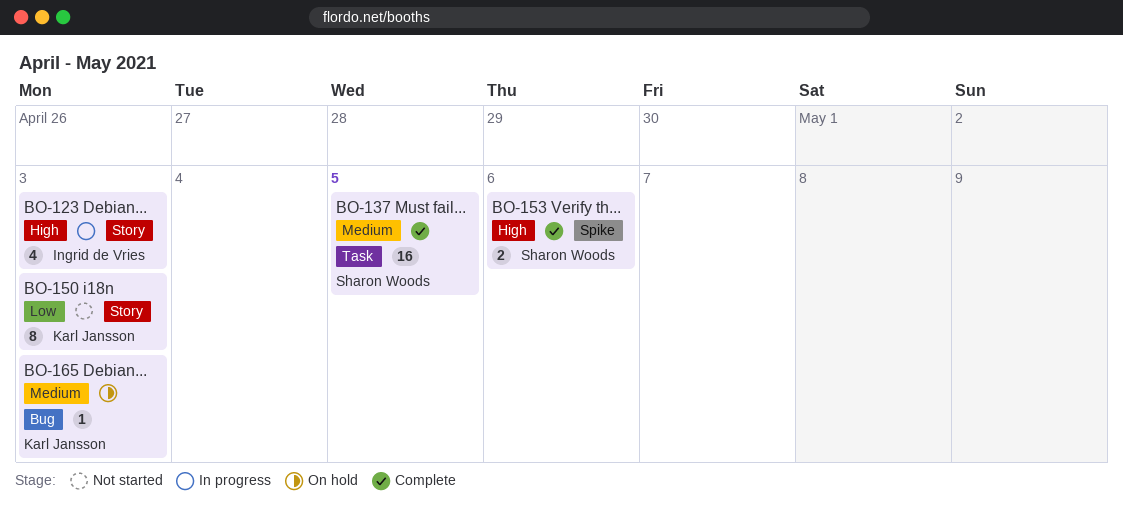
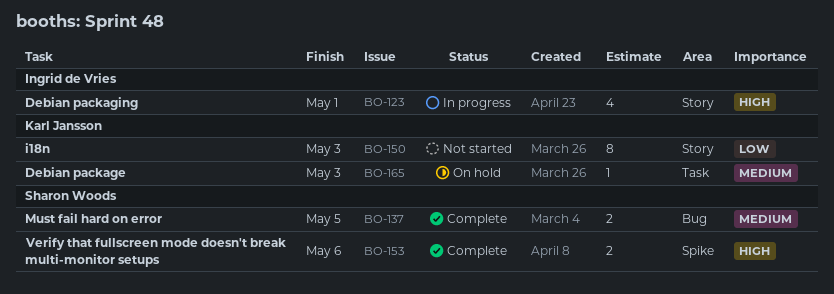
BO-123, due: May 3 -> May 1
BO-137, label: Task -> Bug
BO-137, estimate: 16 -> 2
BO-165, label: Bug -> Task

